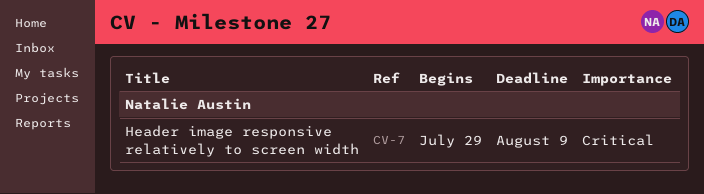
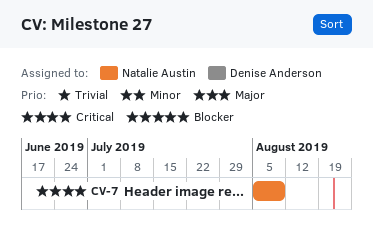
CV-7, start: Jul 29 -> Aug 5

